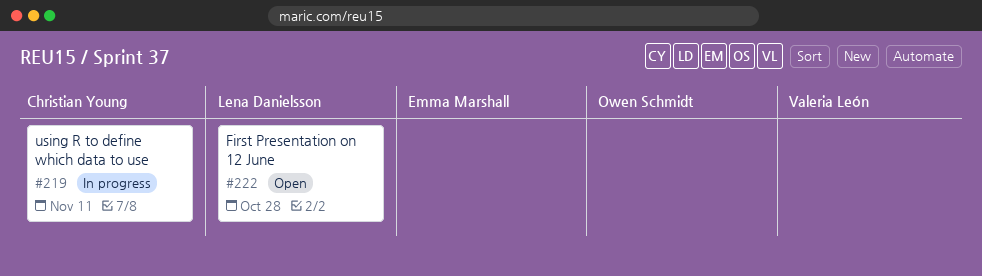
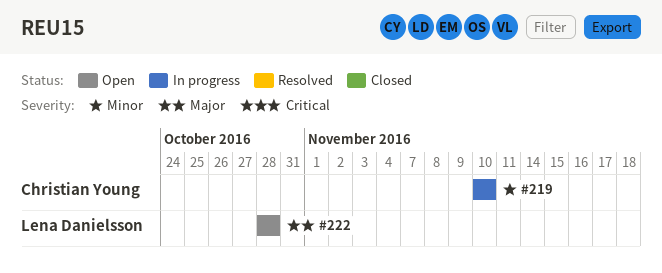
#219, due: Nov 11 -> Nov 10

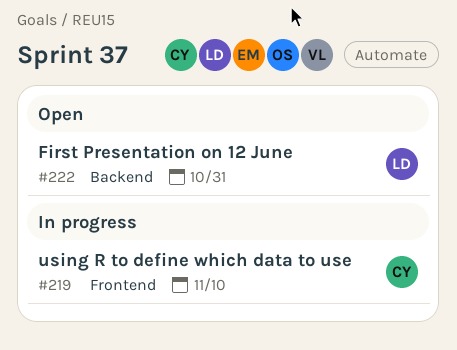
#222, due: Oct 28 -> Oct 31

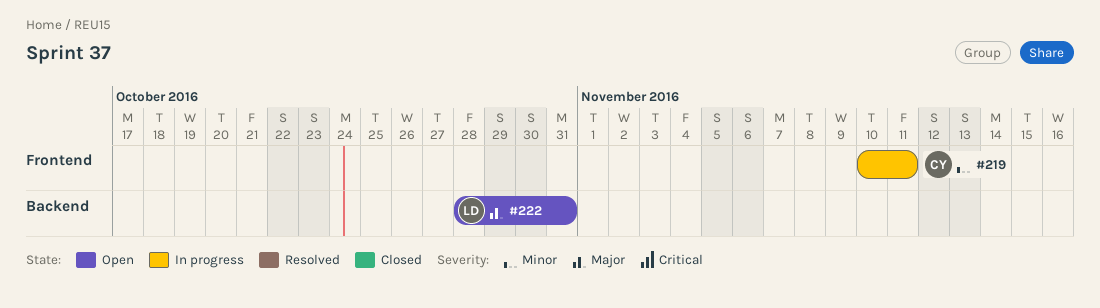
#219, due: Nov 10 -> Nov 11

